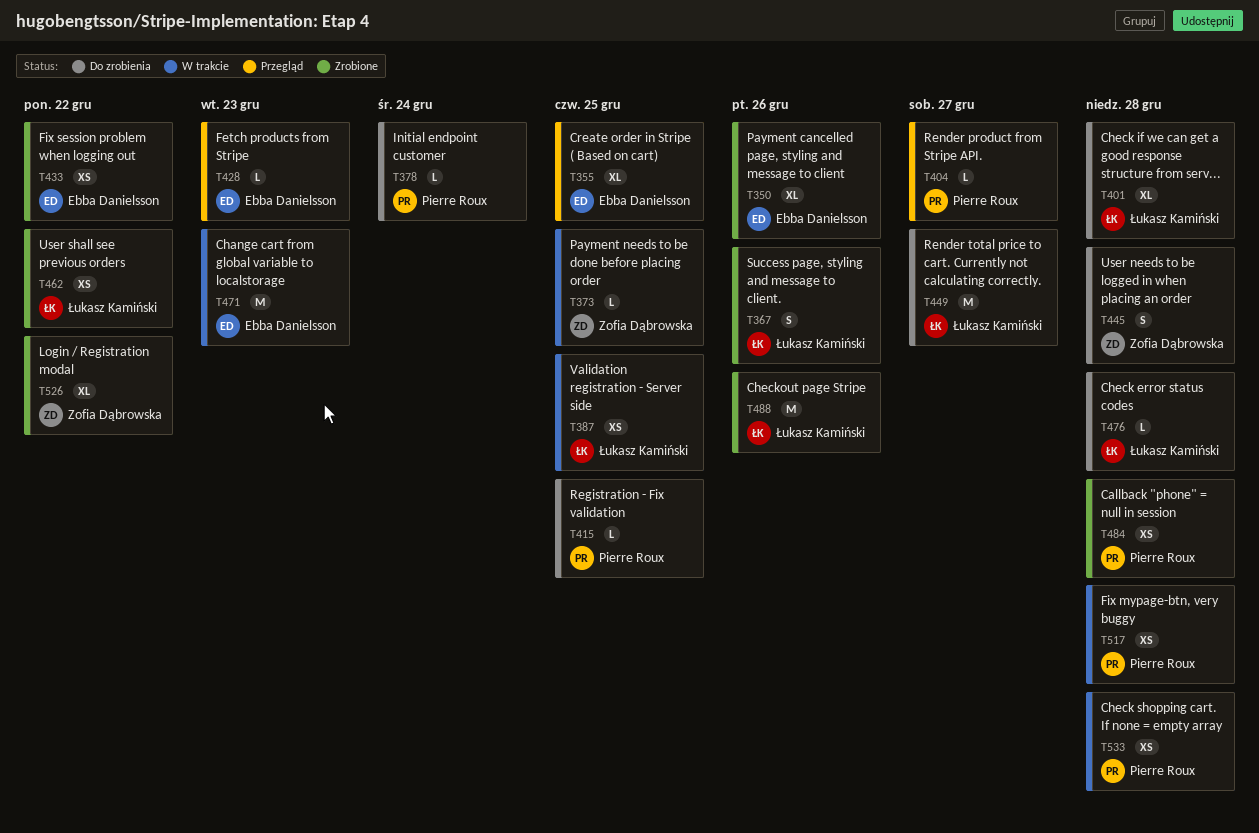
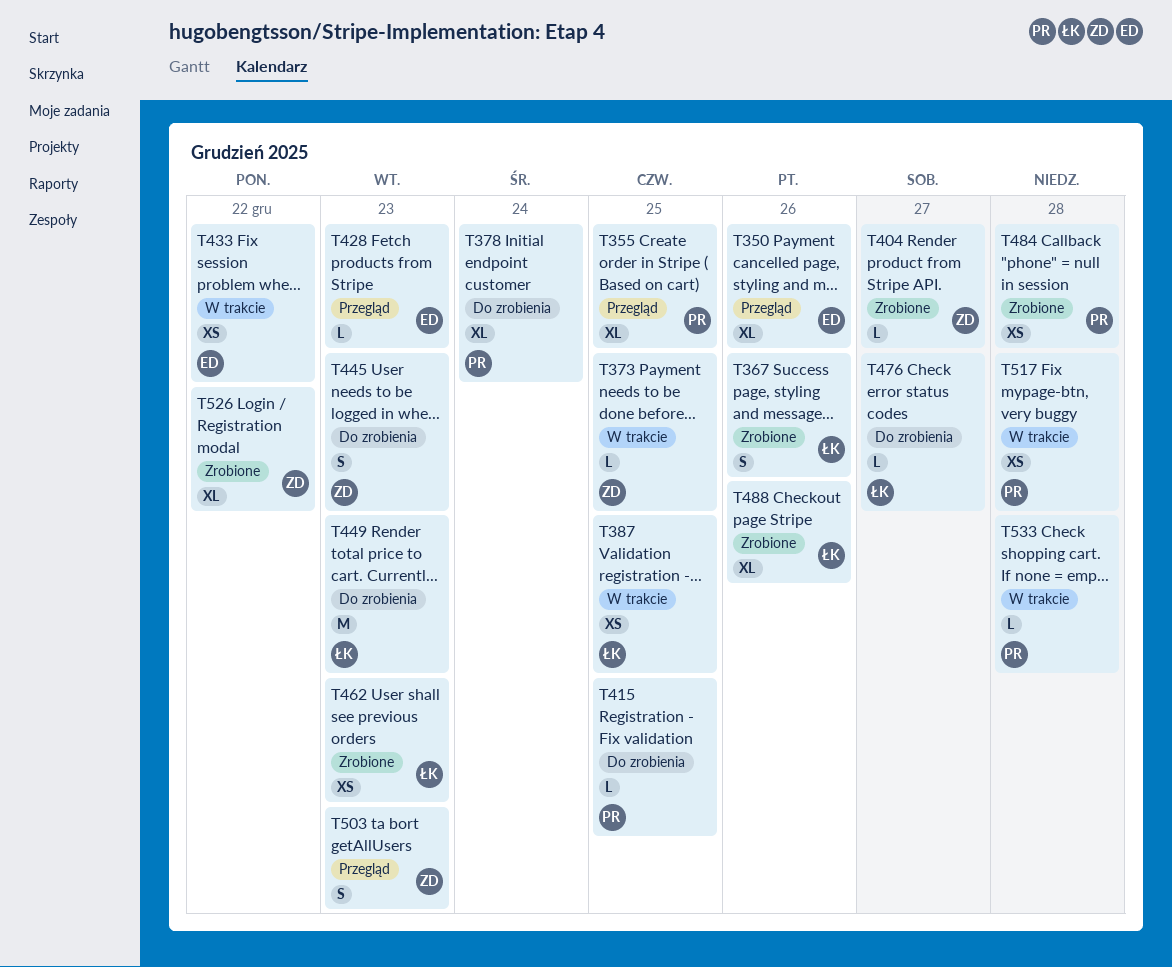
T350, status: Zrobione -> Przegląd
T355, owner: Ebba Danielsson -> Pierre Roux
T378, estimate: L -> XL
T401: present -> none
T404, status: Przegląd -> Zrobione
T404, owner: Pierre Roux -> Zofia Dąbrowska
T433, status: Zrobione -> W trakcie
T445, due: Dec 28 -> Dec 23
T449, due: Dec 27 -> Dec 23
T462, due: Dec 22 -> Dec 23
T471: present -> none
T476, due: Dec 28 -> Dec 27
T488, estimate: M -> XL
T503: none -> present
T533, estimate: XS -> L

